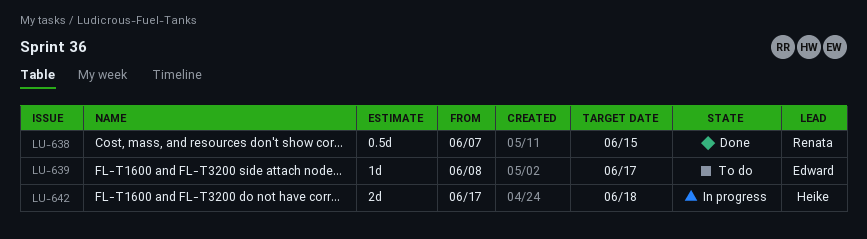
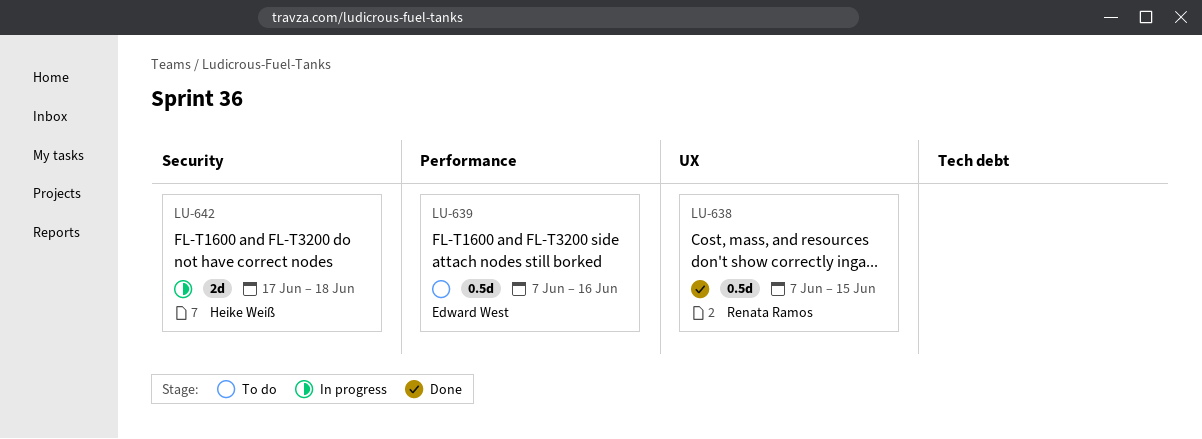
LU-639, estimate: 1d -> 0.5d
LU-639, start: Jun 8 -> Jun 7
LU-639, due: Jun 17 -> Jun 16

